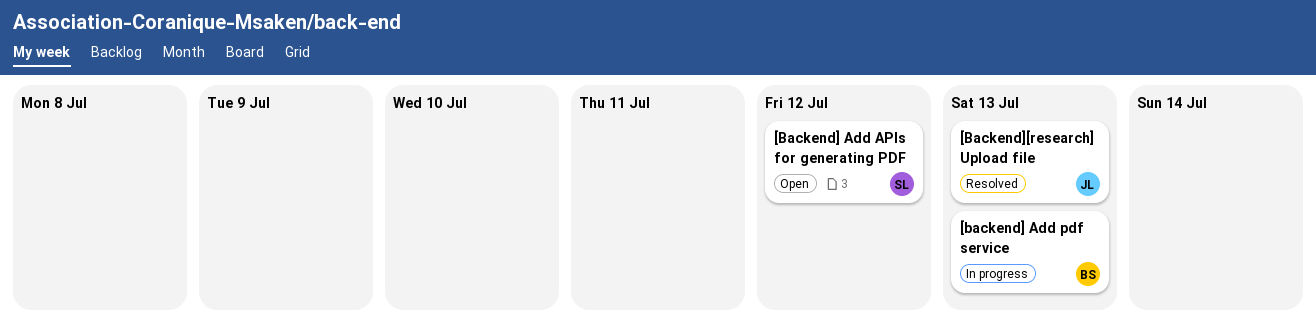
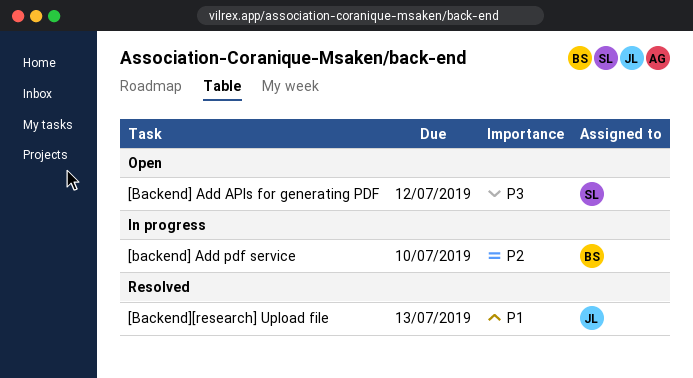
[backend] Add pdf service, due: Jul 13 -> Jul 10

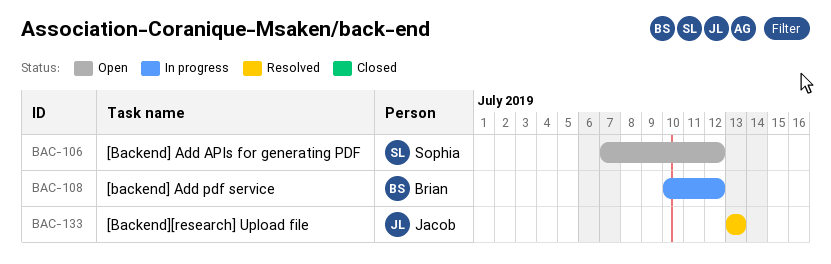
[backend] Add pdf service, due: Jul 10 -> Jul 12

